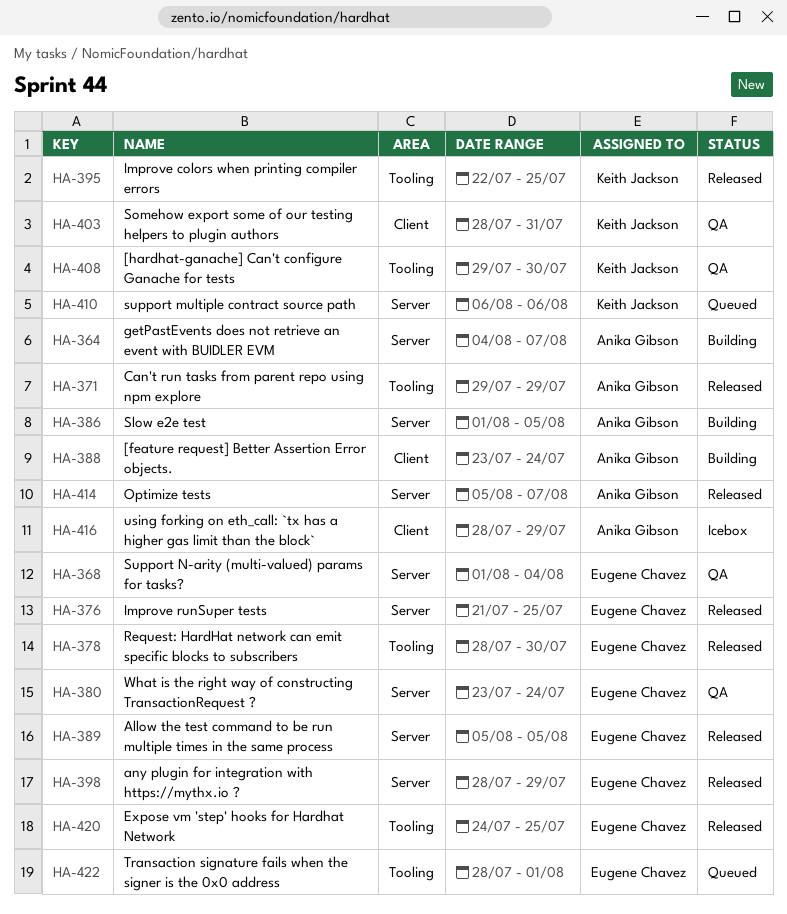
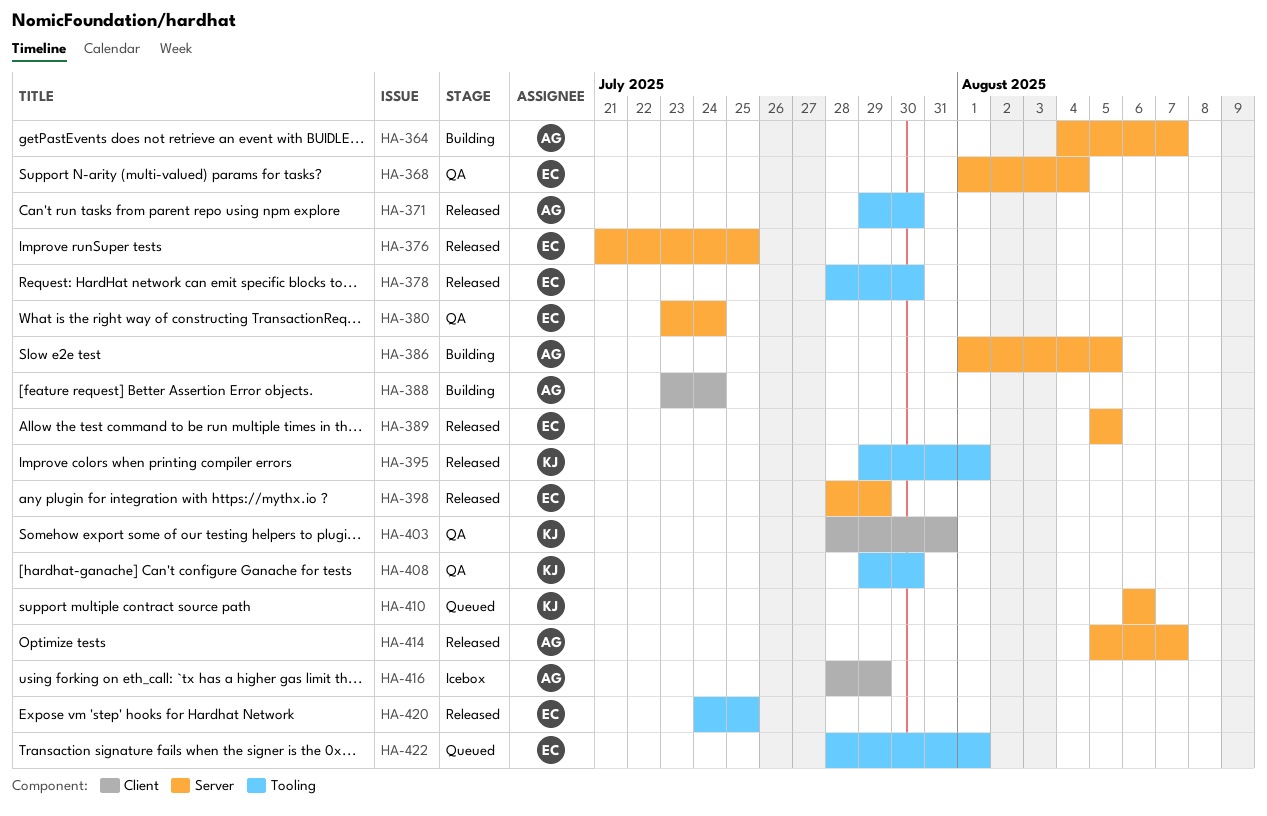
HA-371, due: Jul 29 -> Jul 30
HA-395, start: Jul 22 -> Jul 29
HA-395, due: Jul 25 -> Aug 1

